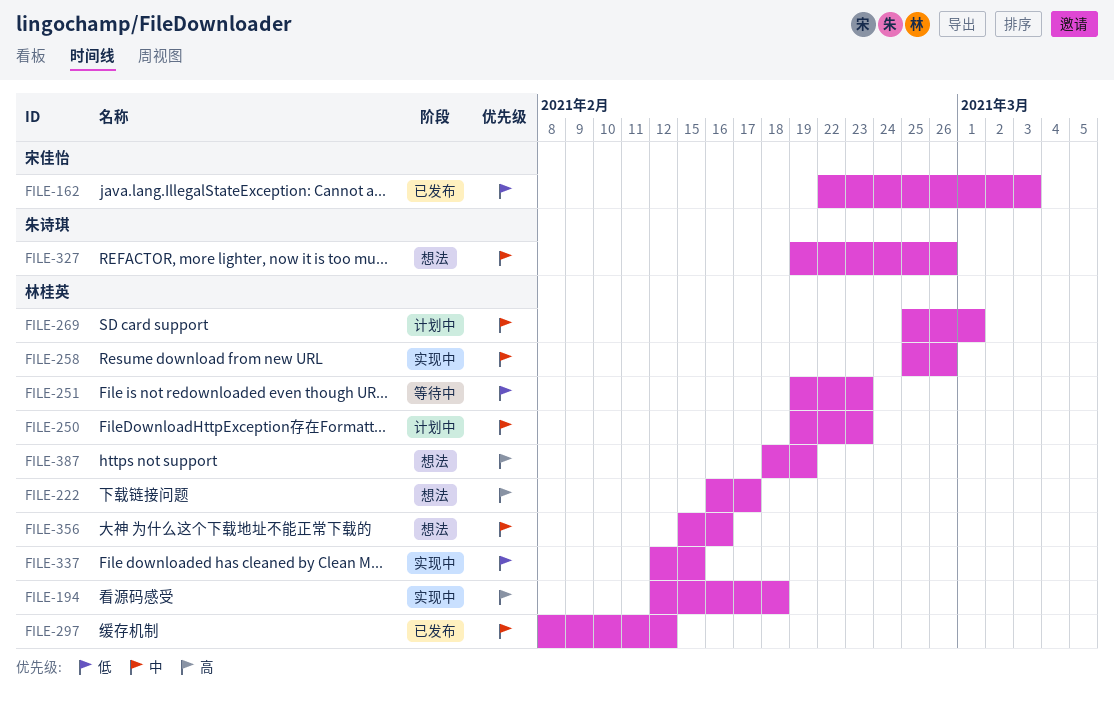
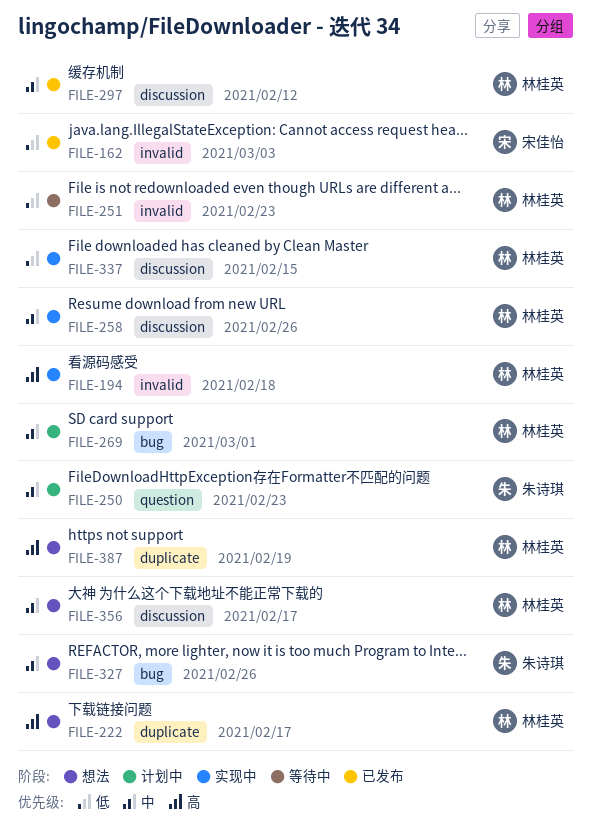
FILE-250, owner: 林桂英 -> 朱诗琪
FILE-356, due: Feb 16 -> Feb 17

